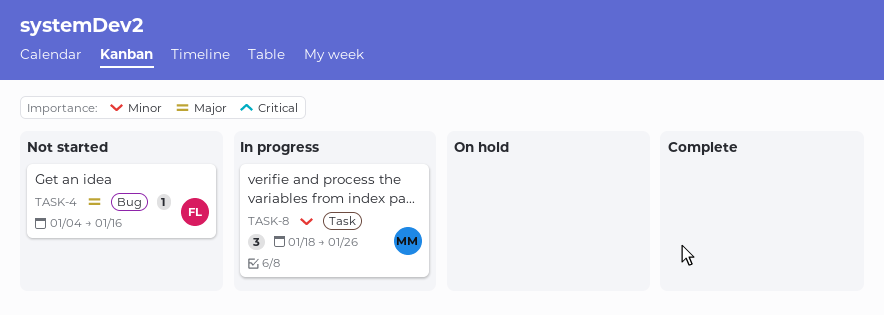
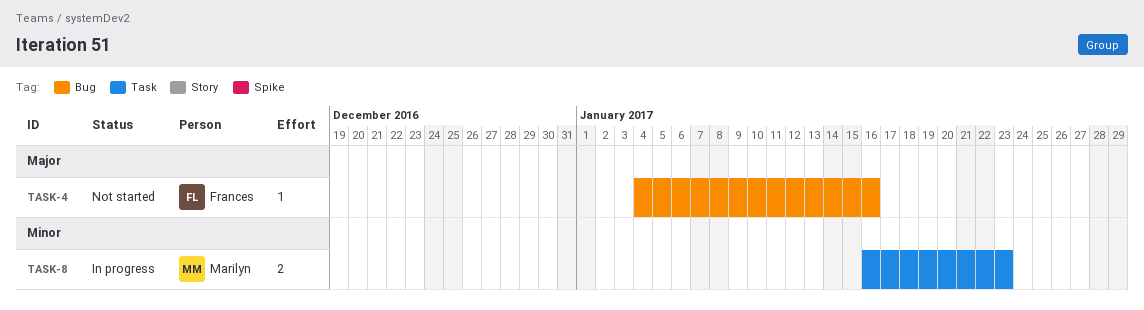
TASK-8, estimate: 3 -> 2
TASK-8, start: Jan 18 -> Jan 16
TASK-8, due: Jan 26 -> Jan 23

